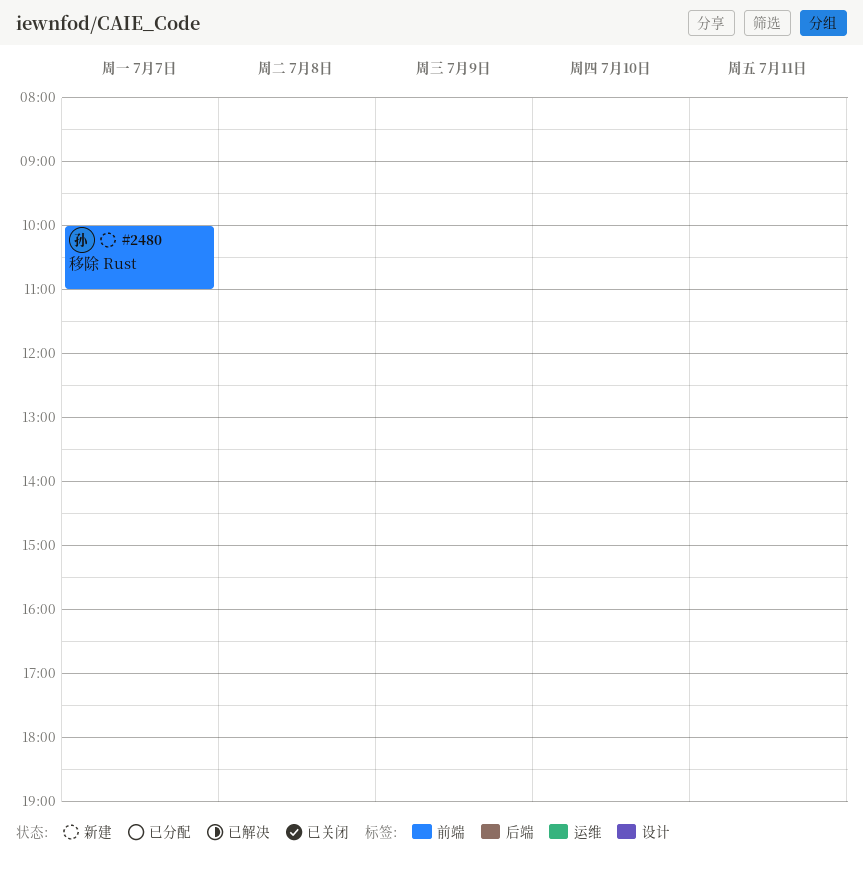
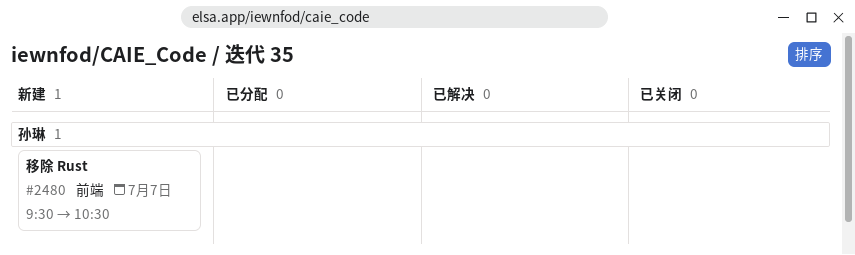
#2480, begins: 10:00 -> 09:30
#2480, ends: 11:00 -> 10:30

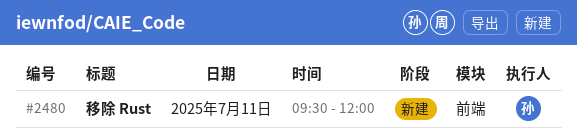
#2480, day: Jul 7 -> Jul 11
#2480, ends: 10:30 -> 12:00

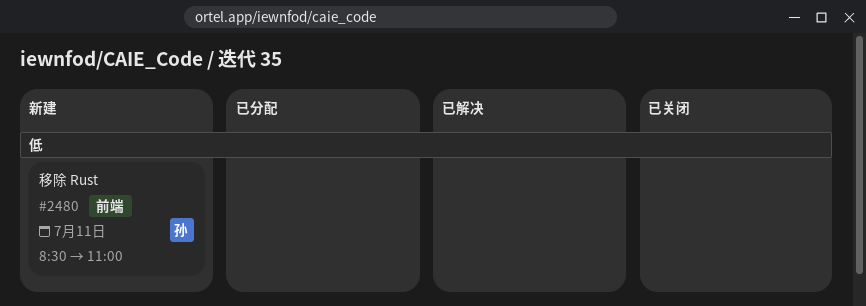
#2480, begins: 09:30 -> 08:30
#2480, ends: 12:00 -> 11:00

